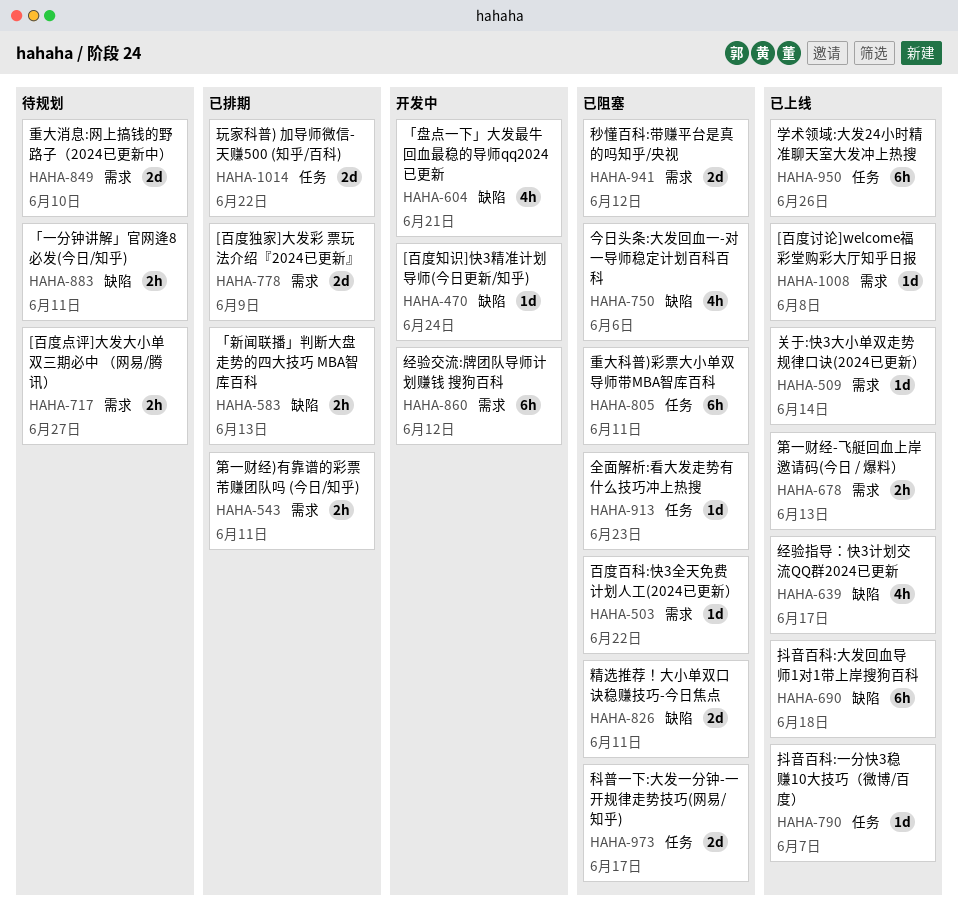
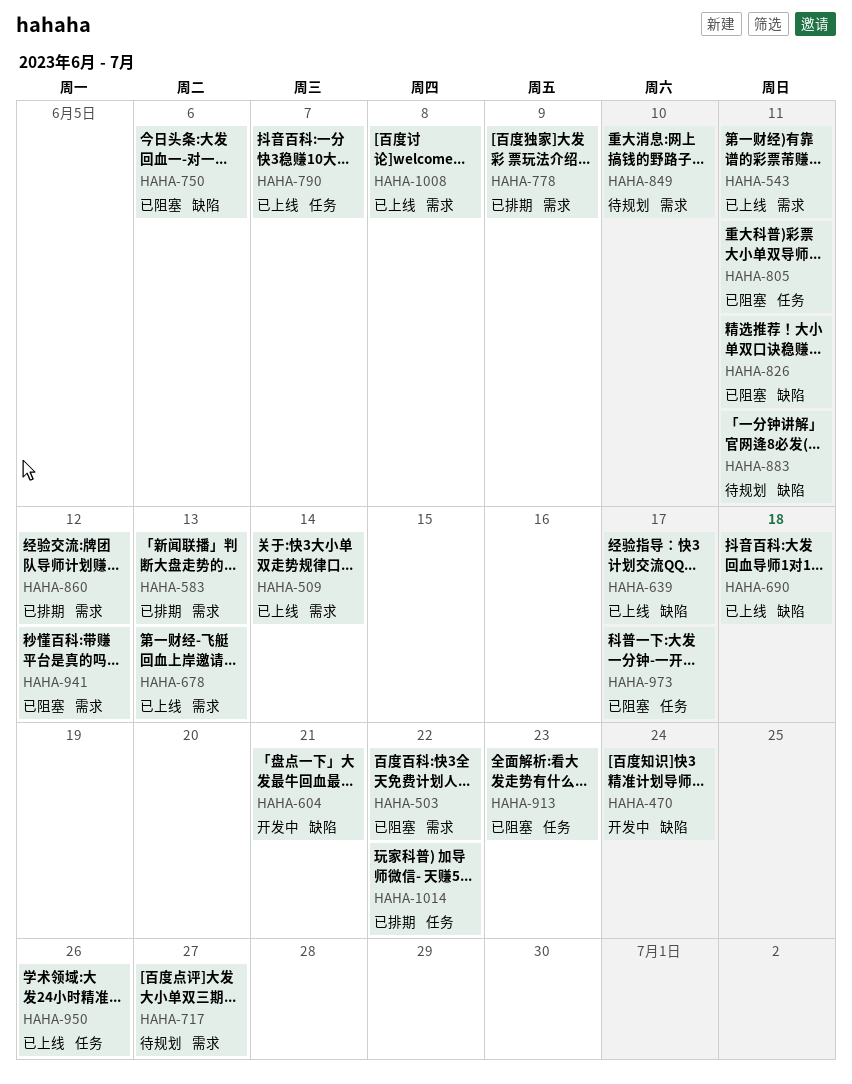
HAHA-543, status: 已排期 -> 已上线
HAHA-583, label: 缺陷 -> 需求
HAHA-860, status: 开发中 -> 已排期

